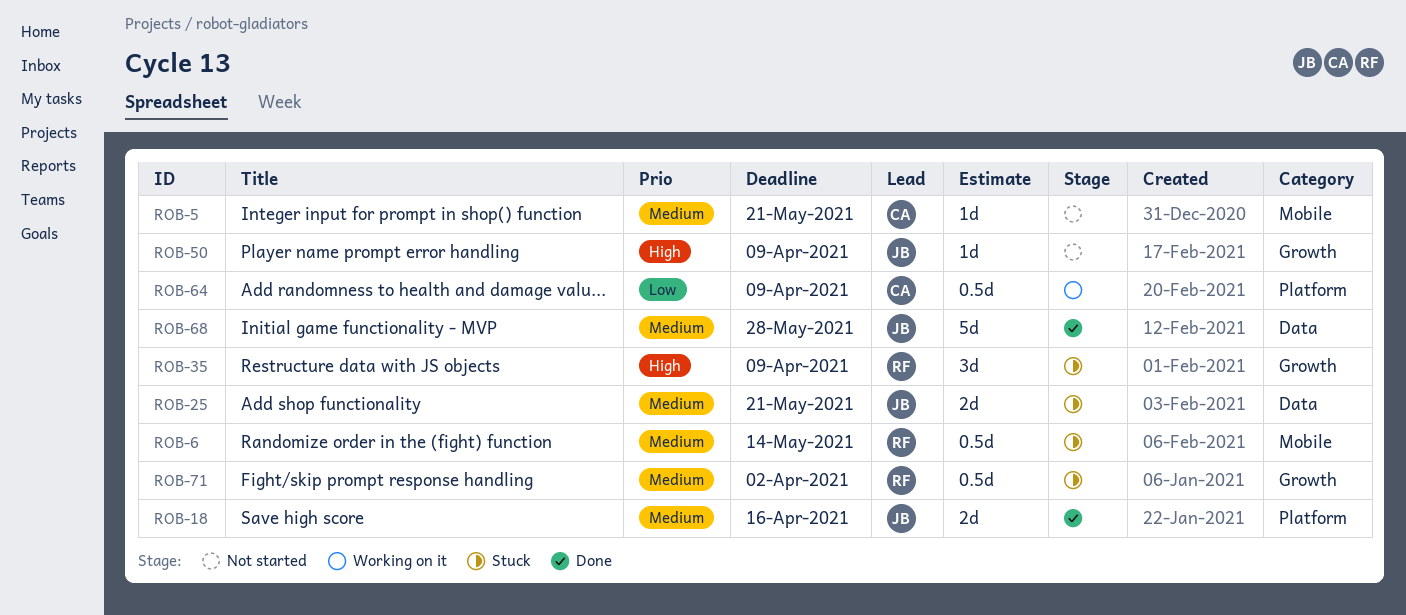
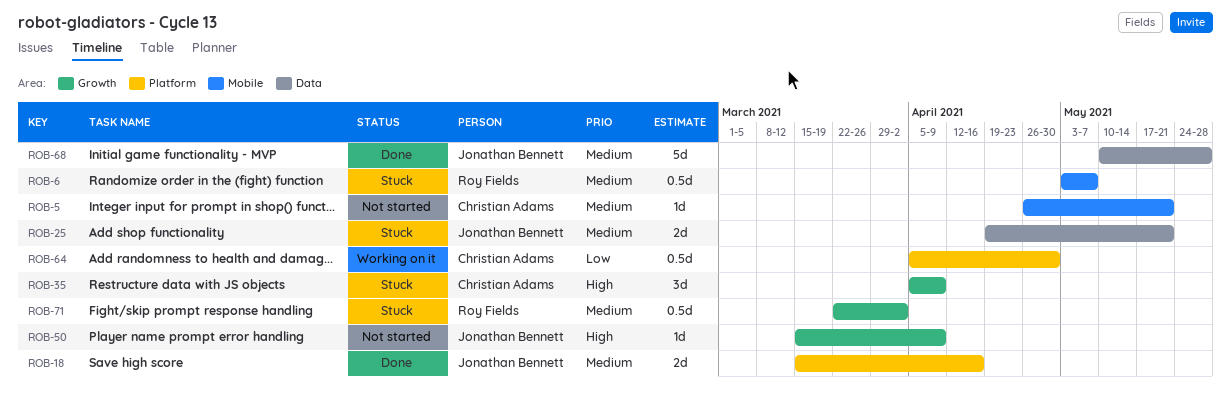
ROB-6, due: May 14 -> May 7
ROB-35, owner: Roy Fields -> Christian Adams
ROB-64, due: Apr 9 -> Apr 30

